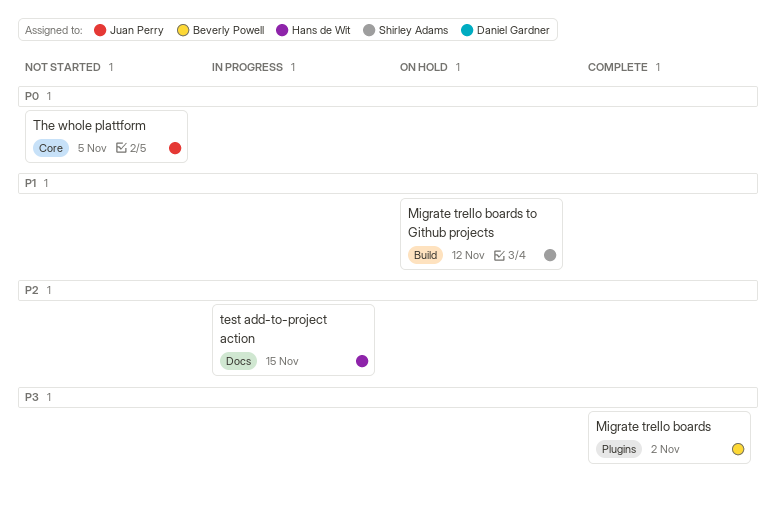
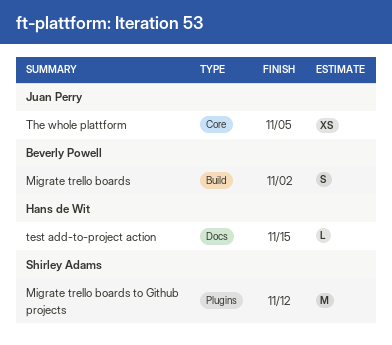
Migrate trello boards, label: Plugins -> Build
Migrate trello boards to Github projects, label: Build -> Plugins

